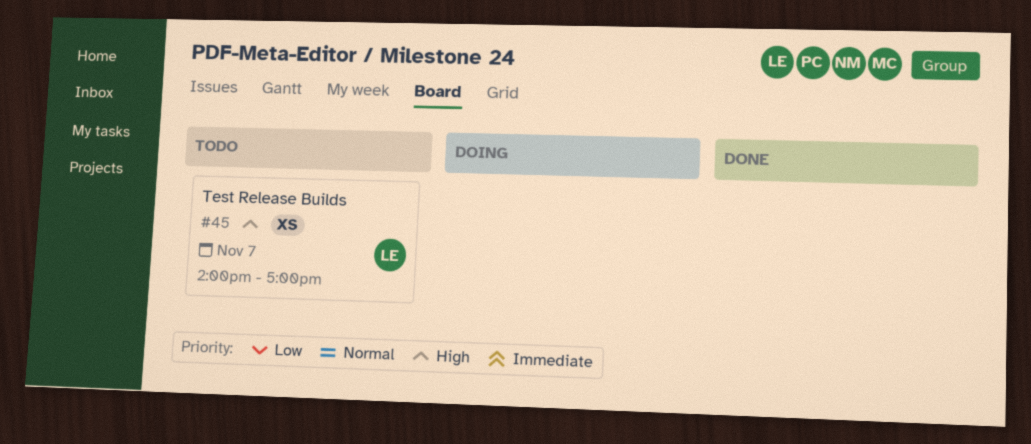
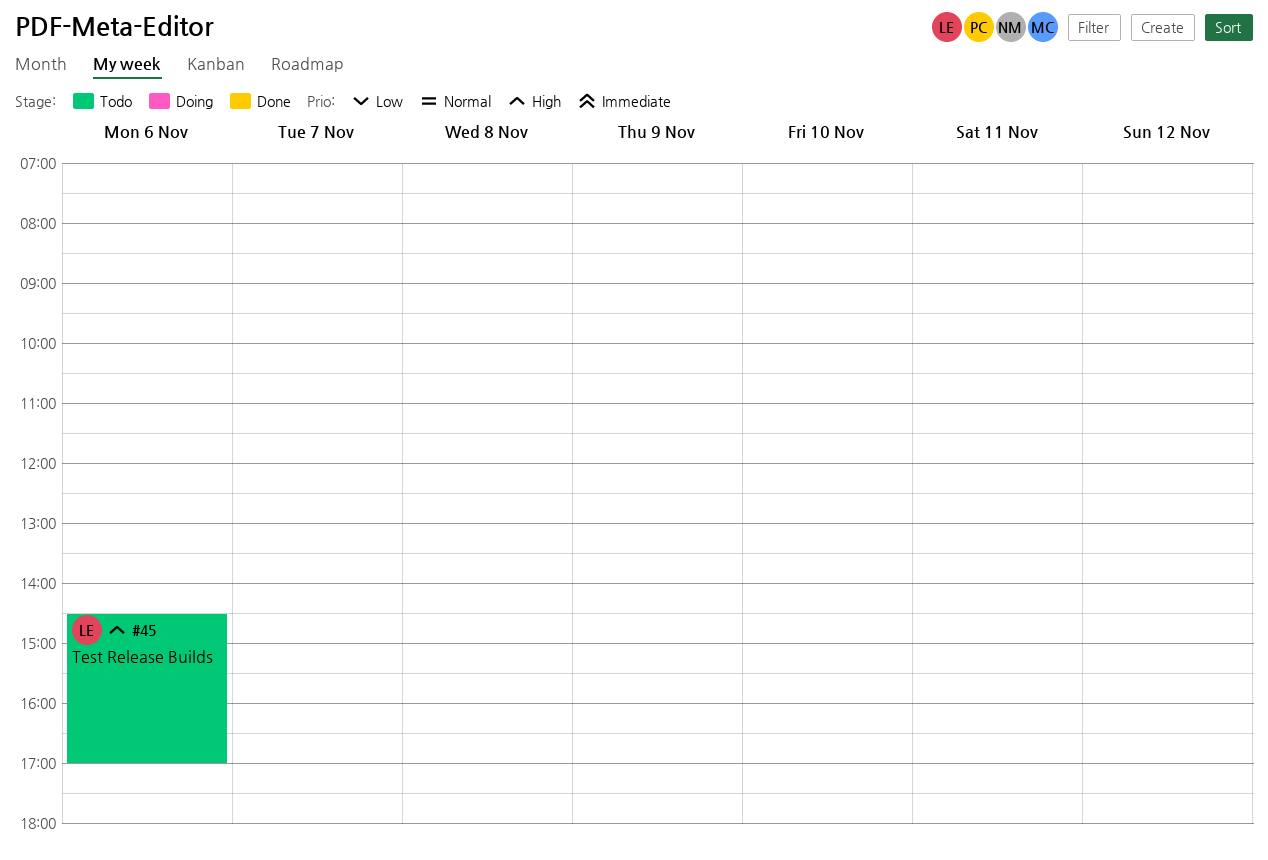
#45, day: Nov 7 -> Nov 6
#45, begins: 14:00 -> 14:30

